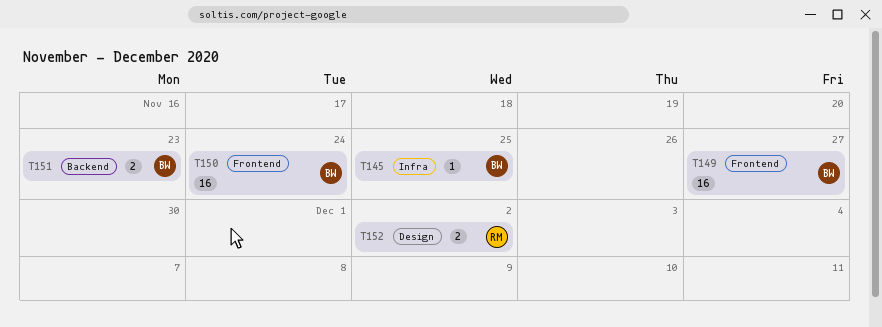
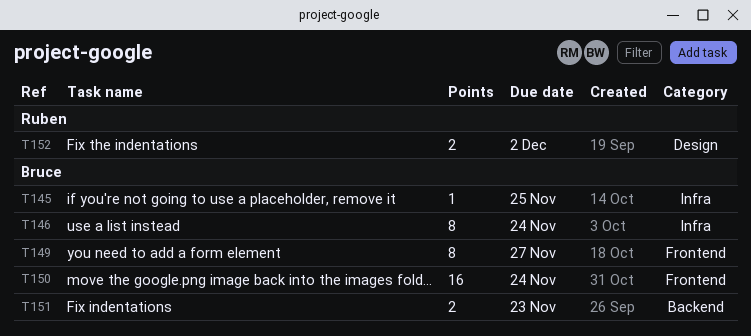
T146: none -> present
T149, estimate: 16 -> 8

